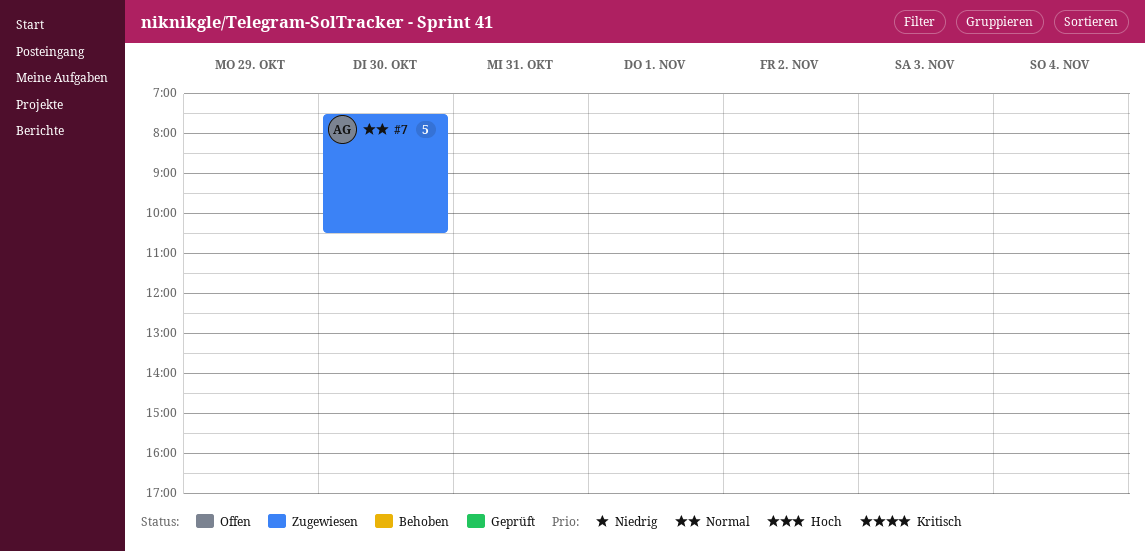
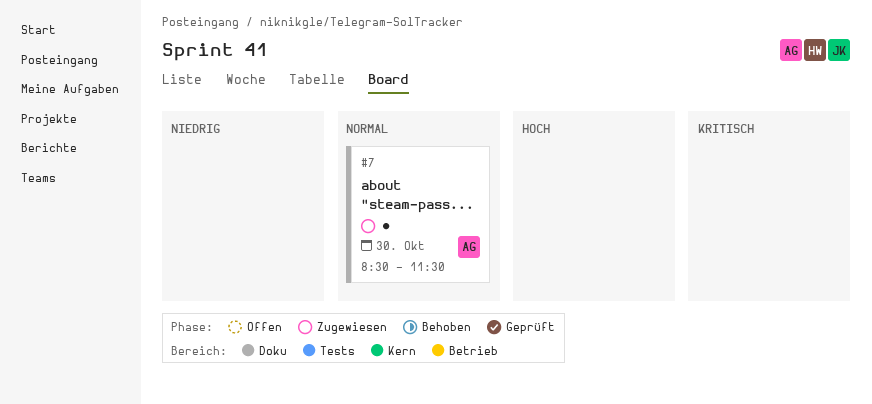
#7, estimate: 5 -> 1
#7, begins: 07:30 -> 08:30
#7, ends: 10:30 -> 11:30

